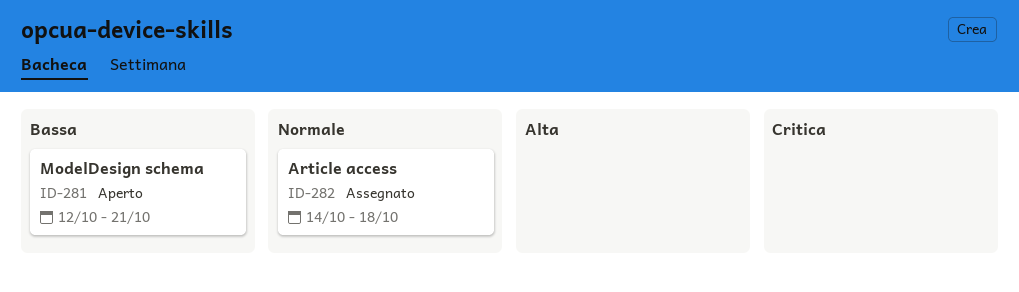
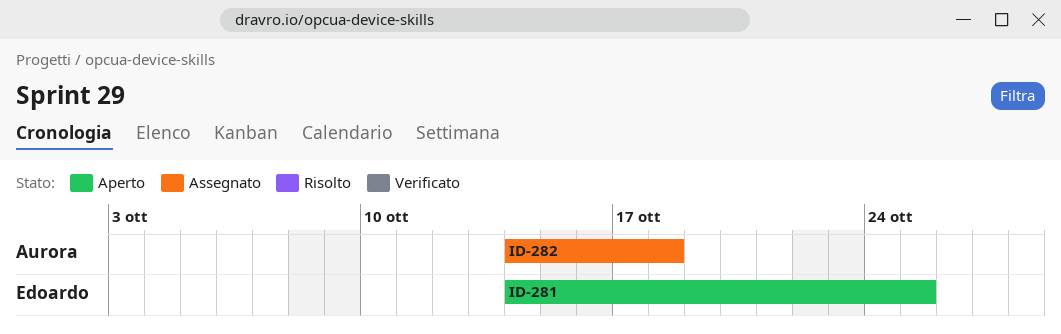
ID-281, start: Oct 12 -> Oct 14
ID-281, due: Oct 21 -> Oct 25

